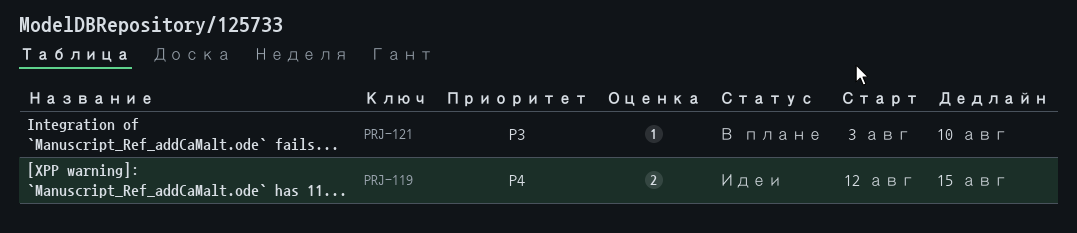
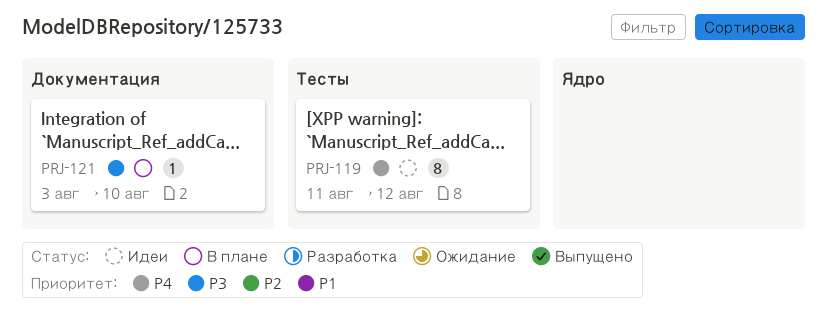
PRJ-119, estimate: 2 -> 8
PRJ-119, start: Aug 12 -> Aug 11
PRJ-119, due: Aug 15 -> Aug 12

